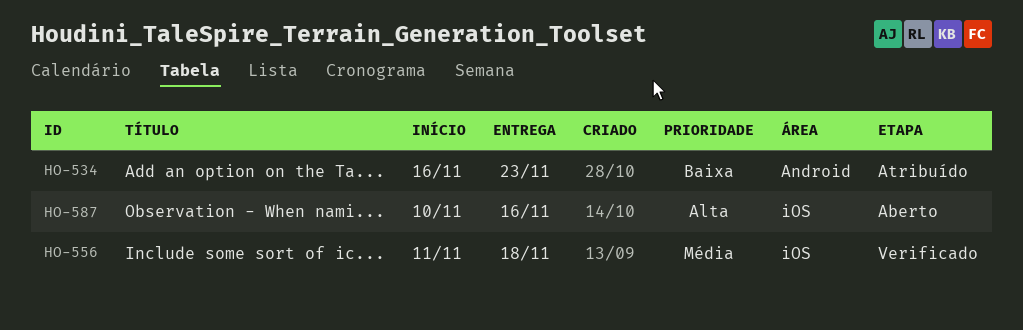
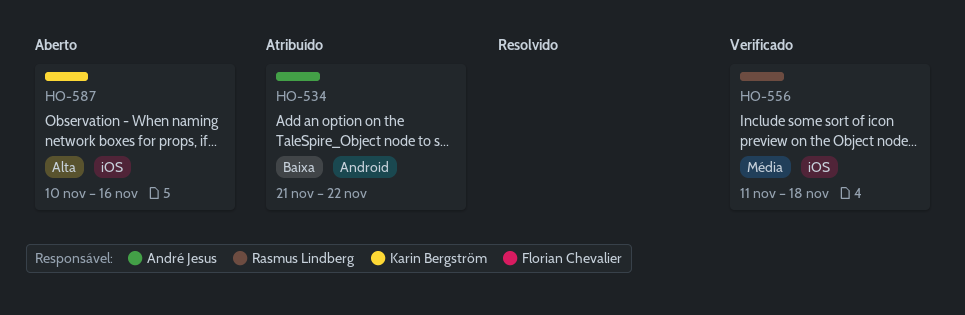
HO-534, start: Nov 16 -> Nov 21
HO-534, due: Nov 23 -> Nov 22

